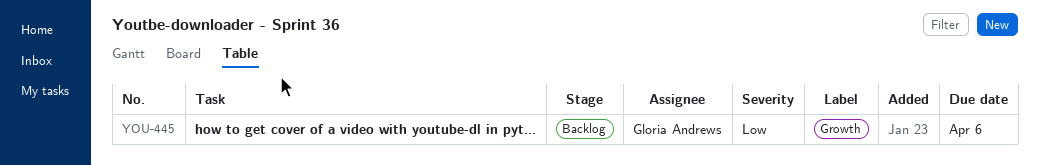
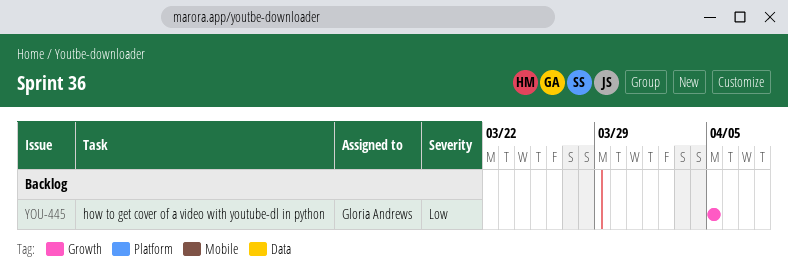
YOU-445, due: Apr 6 -> Apr 5

